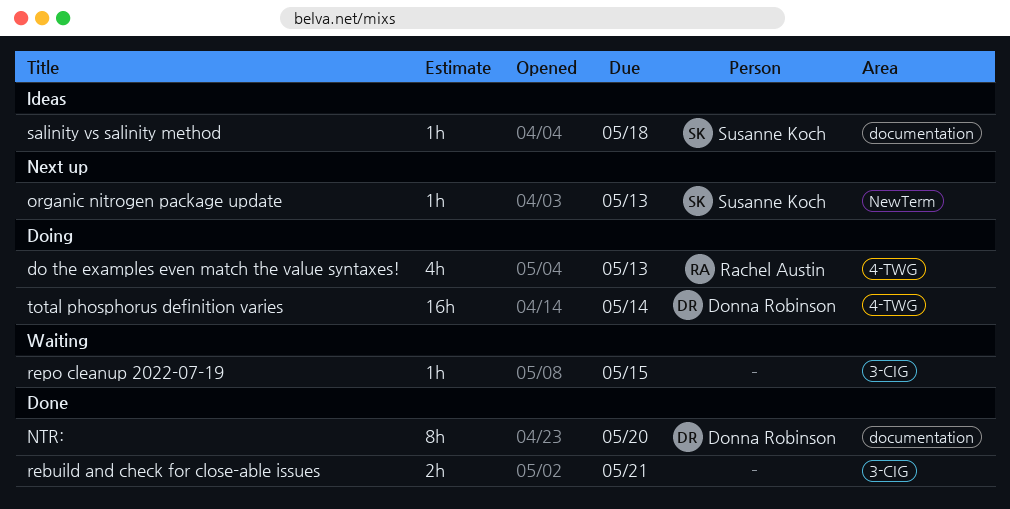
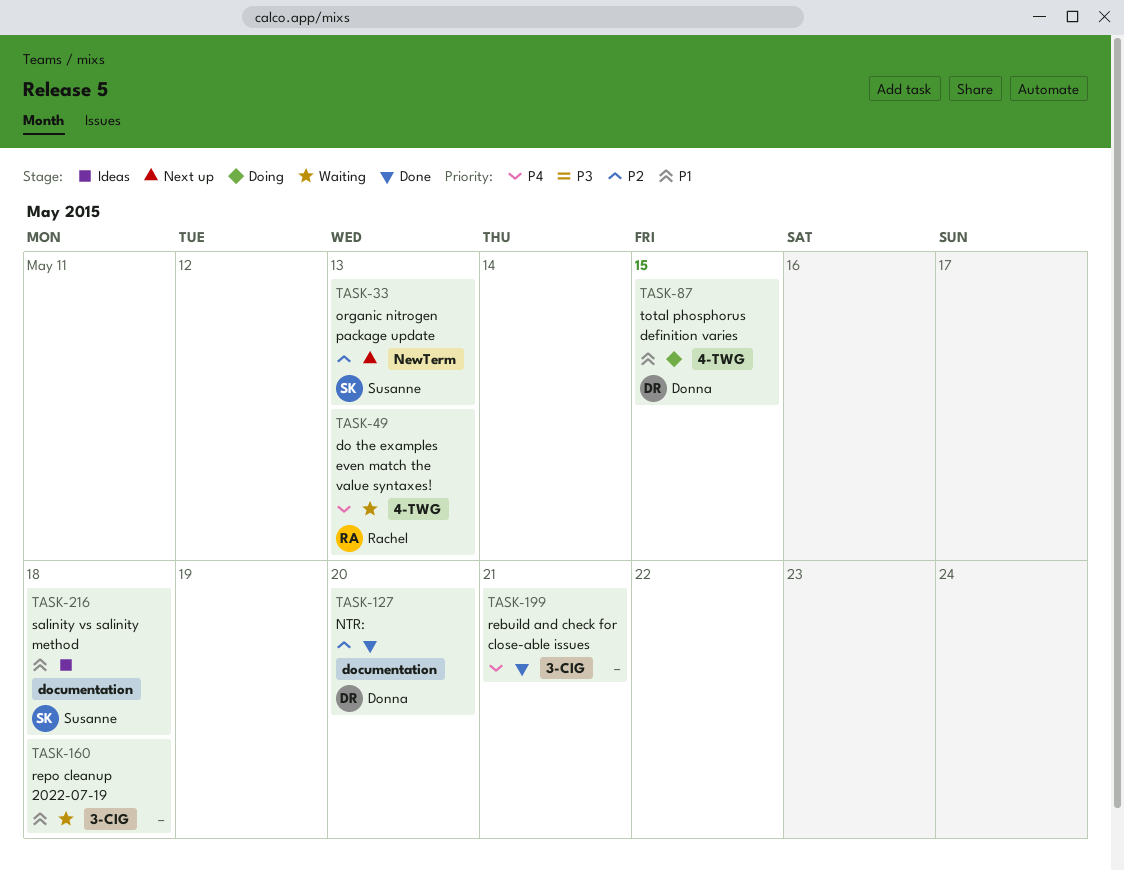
do the examples even match the value syntaxes!, status: Doing -> Waiting
repo cleanup 2022-07-19, due: May 15 -> May 18
total phosphorus definition varies, due: May 14 -> May 15

